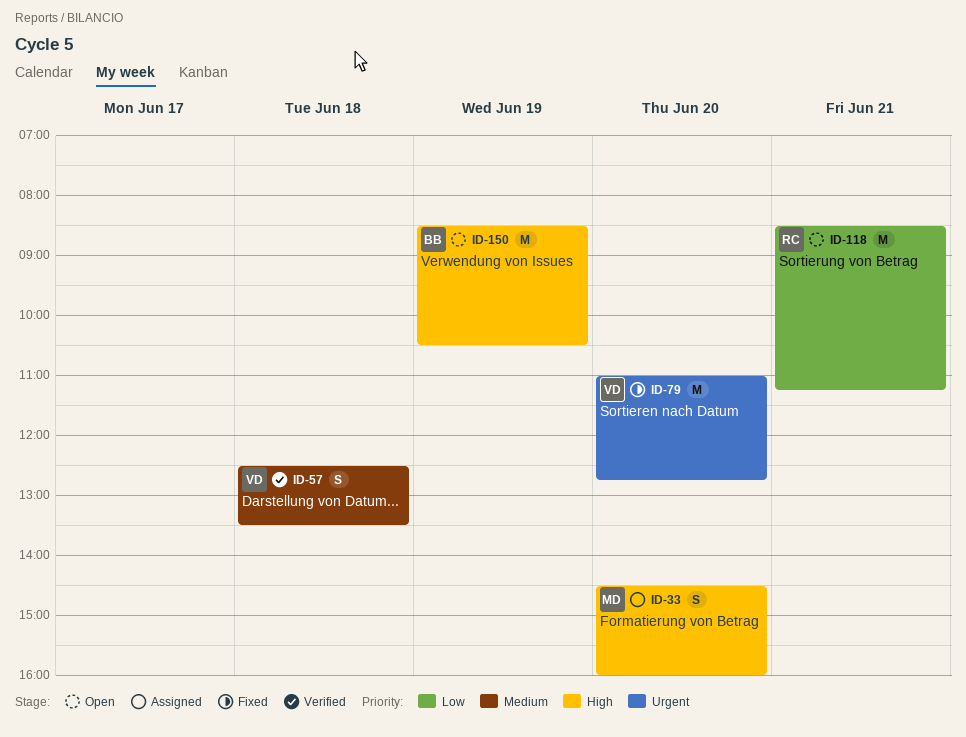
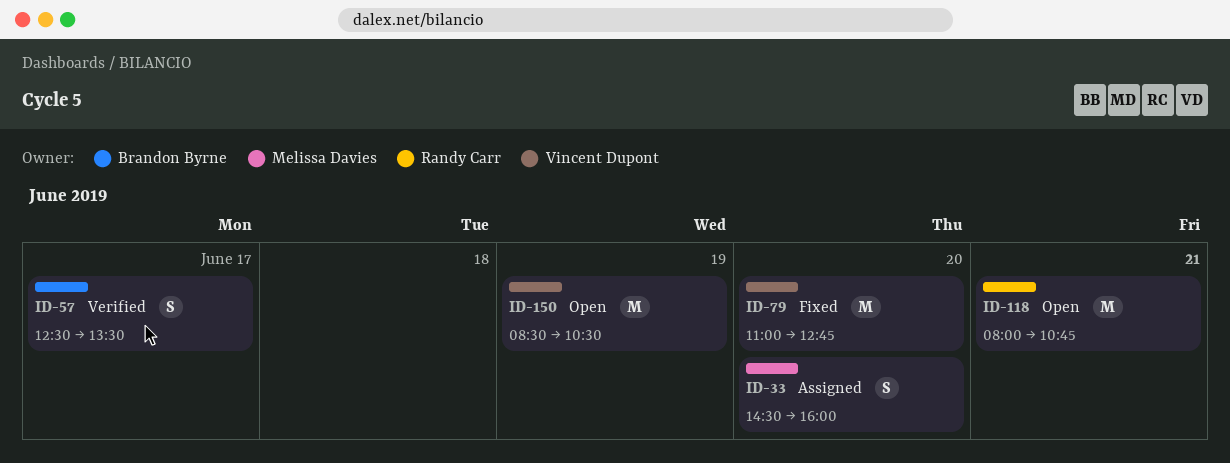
ID-57, owner: Vincent Dupont -> Brandon Byrne
ID-57, day: Jun 18 -> Jun 17
ID-118, begins: 08:30 -> 08:00
ID-118, ends: 11:15 -> 10:45
ID-150, owner: Brandon Byrne -> Vincent Dupont

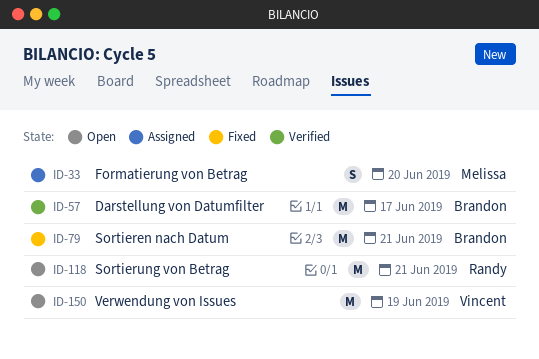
ID-57, estimate: S -> M
ID-79, owner: Vincent Dupont -> Brandon Byrne
ID-79, day: Jun 20 -> Jun 21

